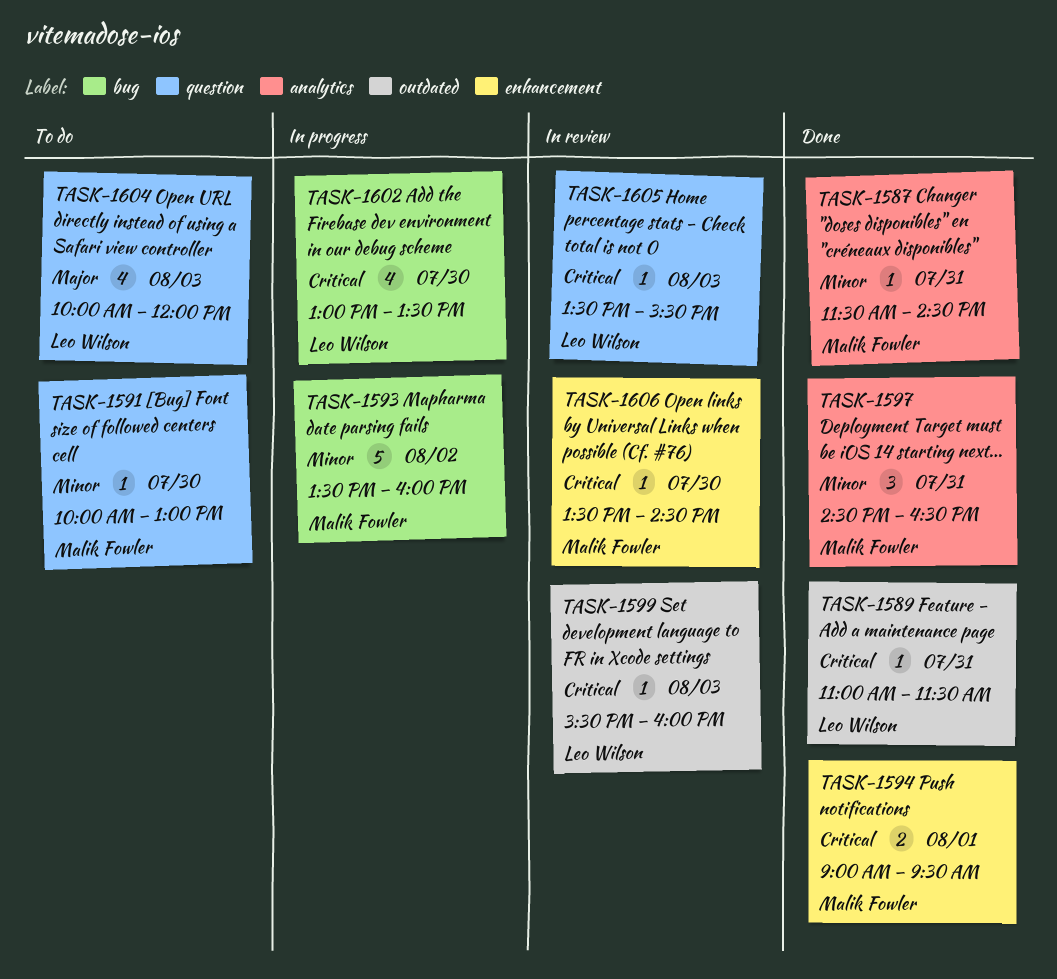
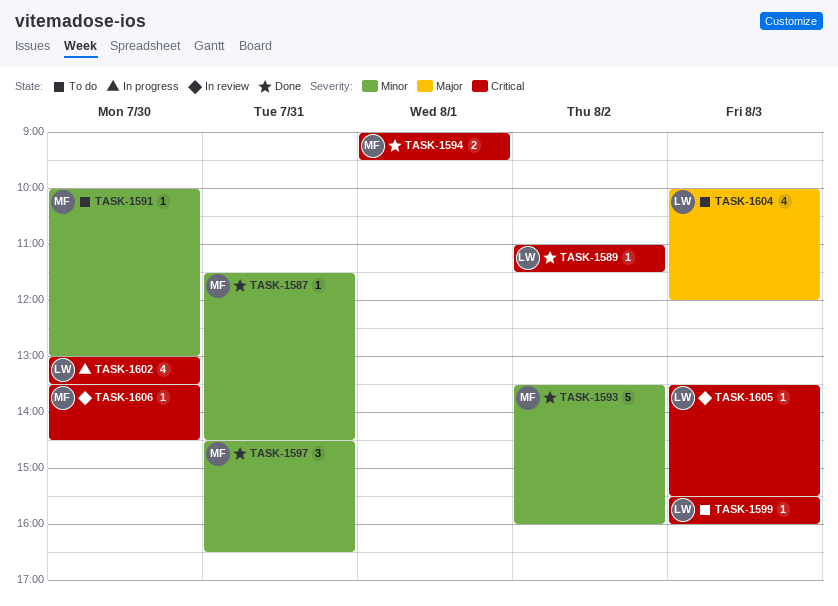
TASK-1589, day: Jul 31 -> Aug 2
TASK-1593, status: In progress -> Done
TASK-1599, status: In review -> To do

